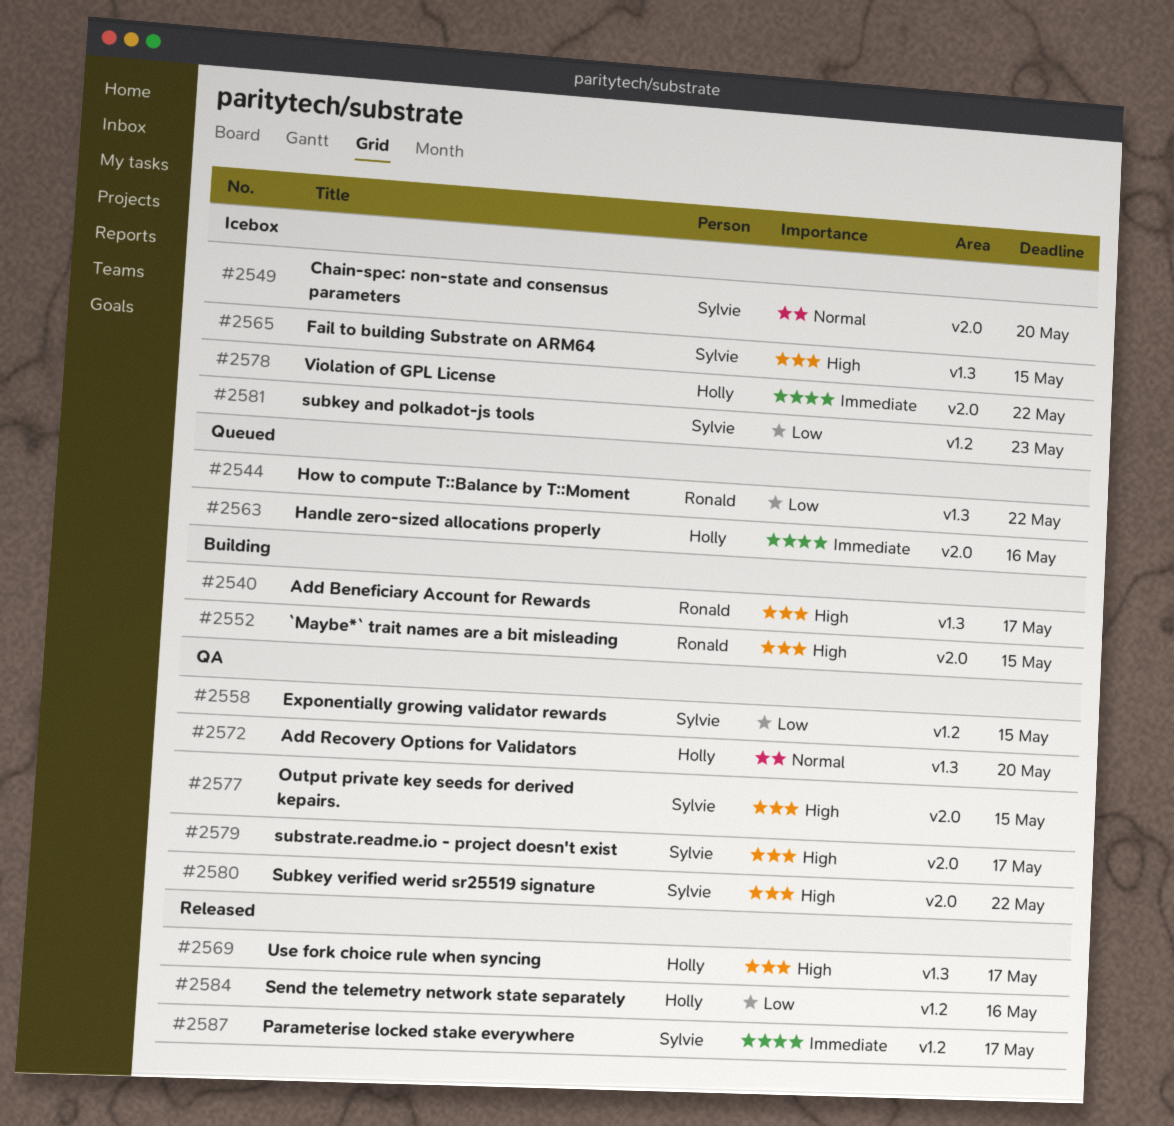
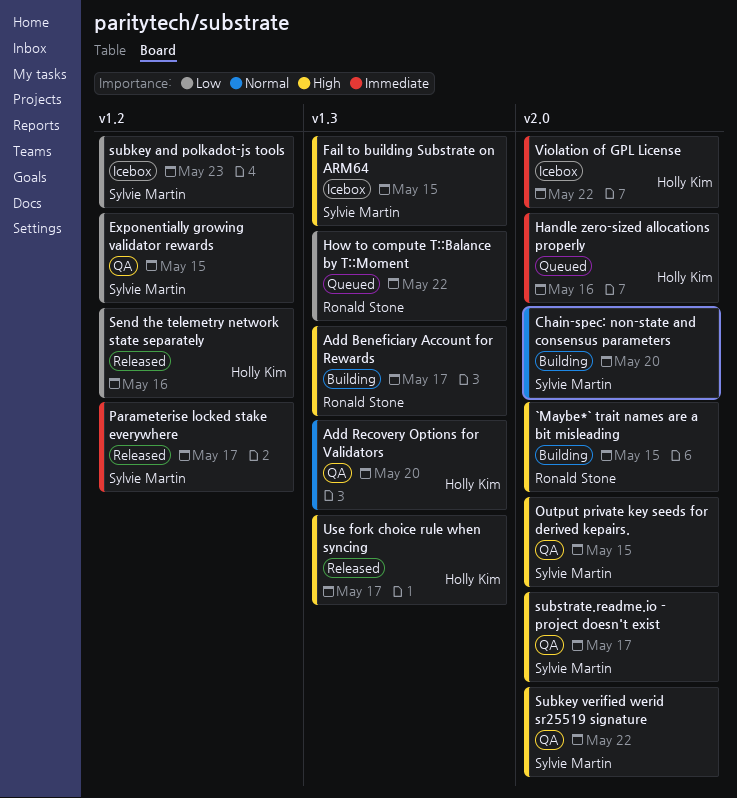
Chain-spec: non-state and consensus parameters, status: Icebox -> Building

